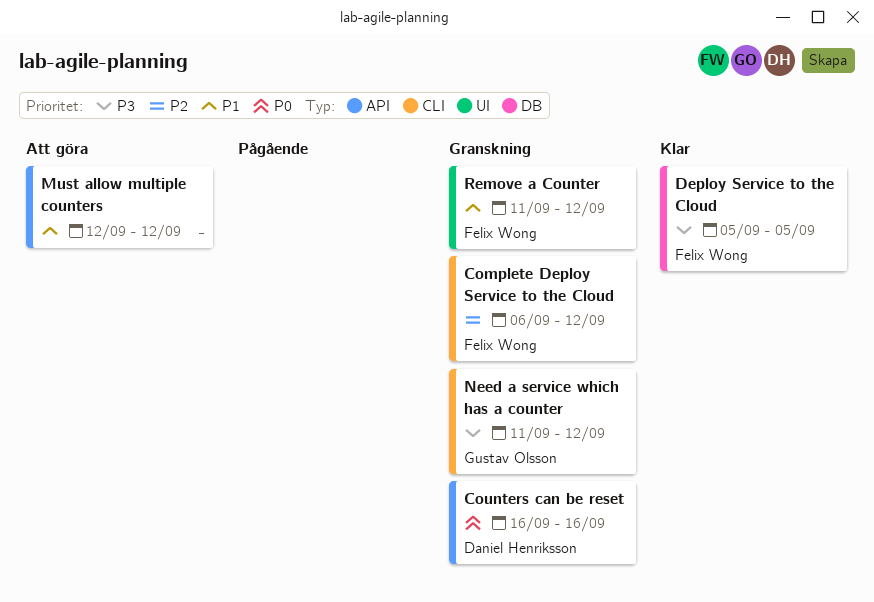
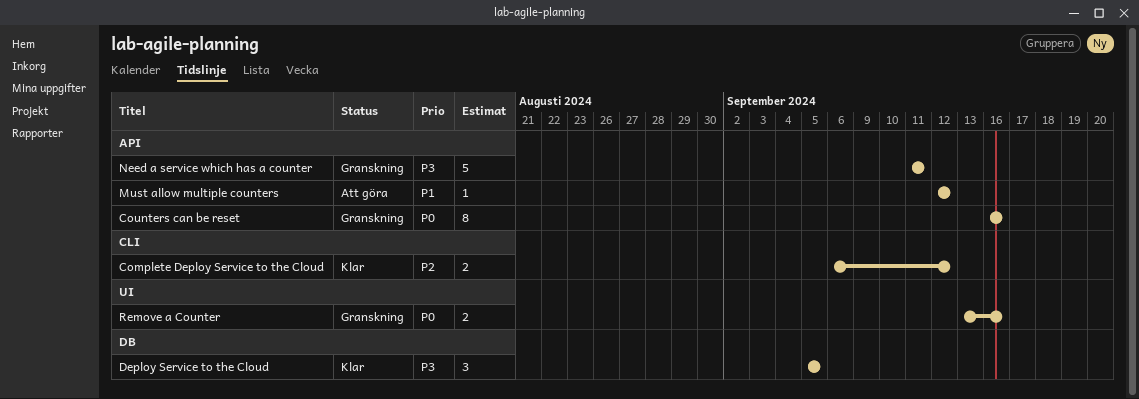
Complete Deploy Service to the Cloud, status: Granskning -> Klar
Need a service which has a counter, label: CLI -> API
Need a service which has a counter, due: Sep 12 -> Sep 11
Remove a Counter, priority: P1 -> P0
Remove a Counter, start: Sep 11 -> Sep 13
Remove a Counter, due: Sep 12 -> Sep 16

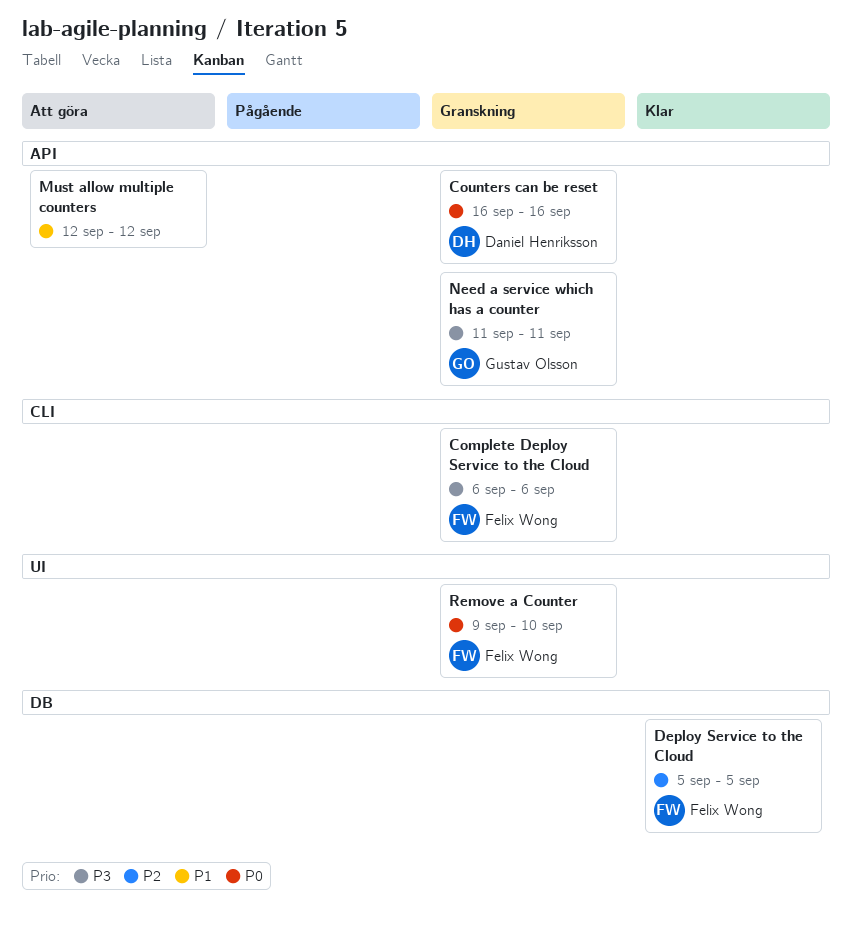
Complete Deploy Service to the Cloud, status: Klar -> Granskning
Complete Deploy Service to the Cloud, priority: P2 -> P3
Complete Deploy Service to the Cloud, due: Sep 12 -> Sep 6
Deploy Service to the Cloud, priority: P3 -> P2
Remove a Counter, start: Sep 13 -> Sep 9
Remove a Counter, due: Sep 16 -> Sep 10

